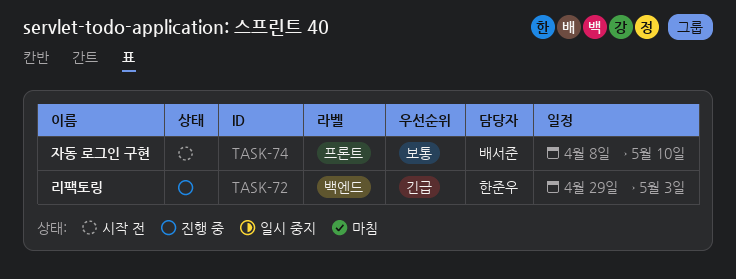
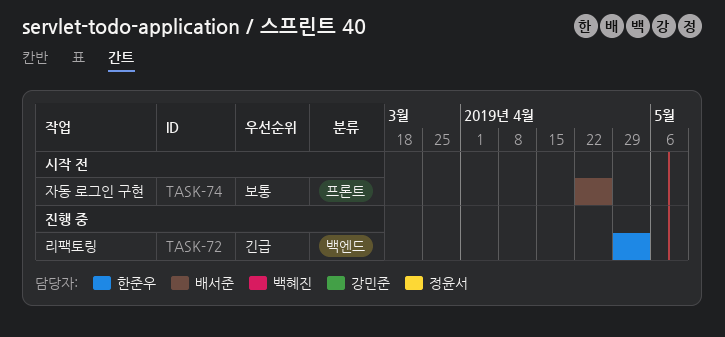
TASK-74, start: Apr 8 -> Apr 22
TASK-74, due: May 10 -> Apr 26

